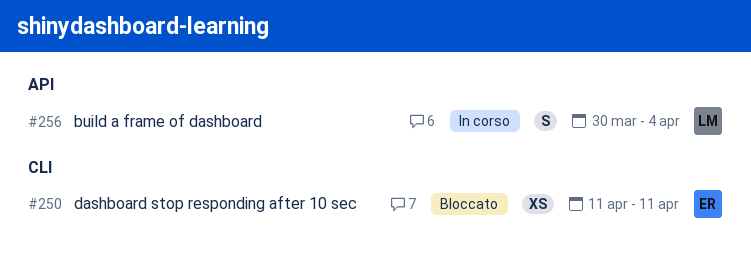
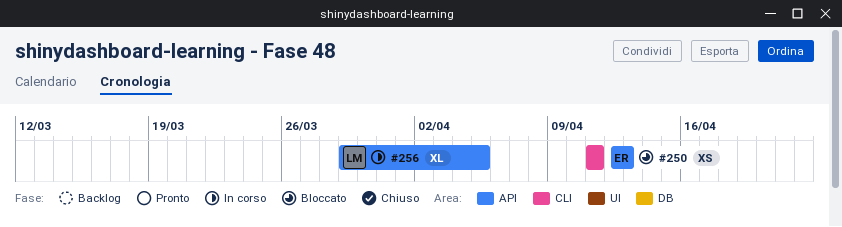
#256, estimate: S -> XL
#256, start: Mar 30 -> Mar 29
#256, due: Apr 4 -> Apr 5

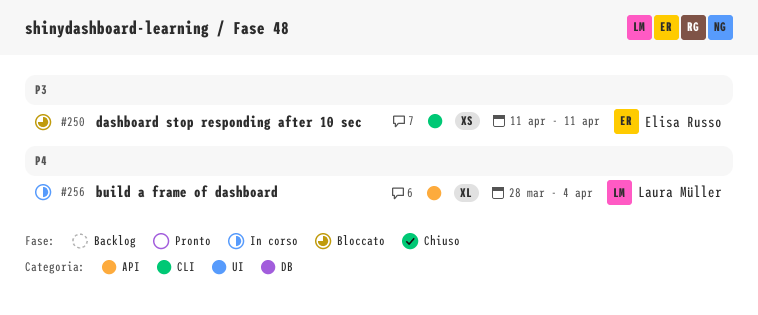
#256, start: Mar 29 -> Mar 28
#256, due: Apr 5 -> Apr 4

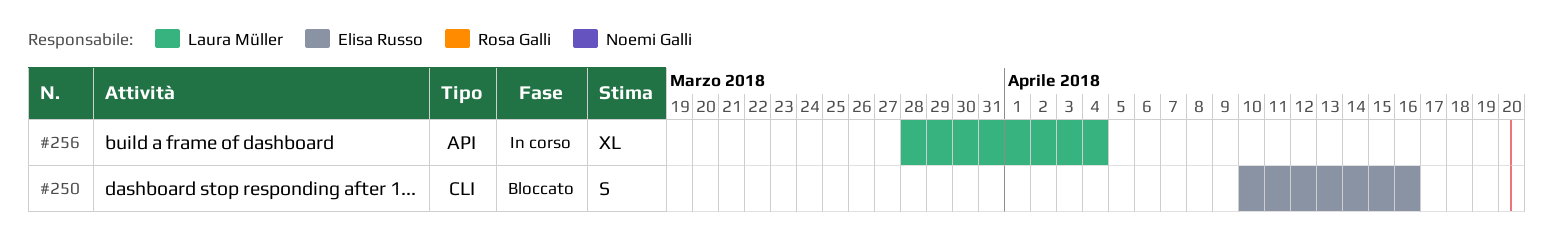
#250, estimate: XS -> S
#250, start: Apr 11 -> Apr 10
#250, due: Apr 11 -> Apr 16

